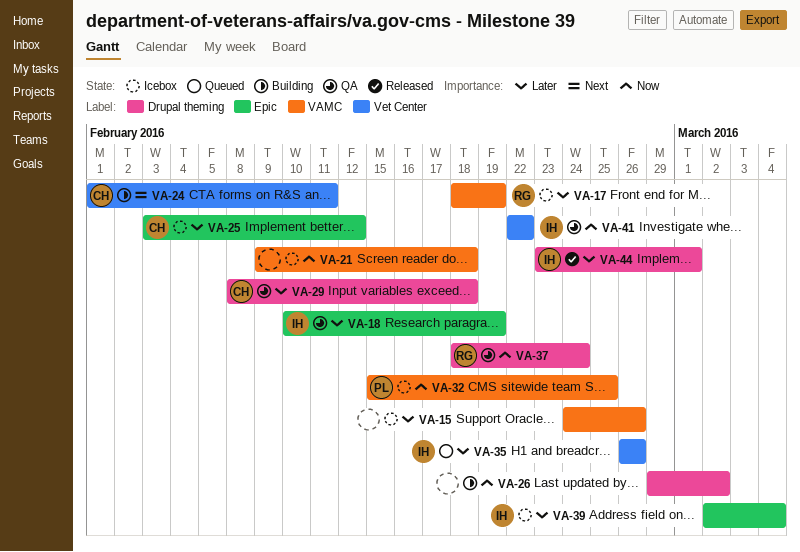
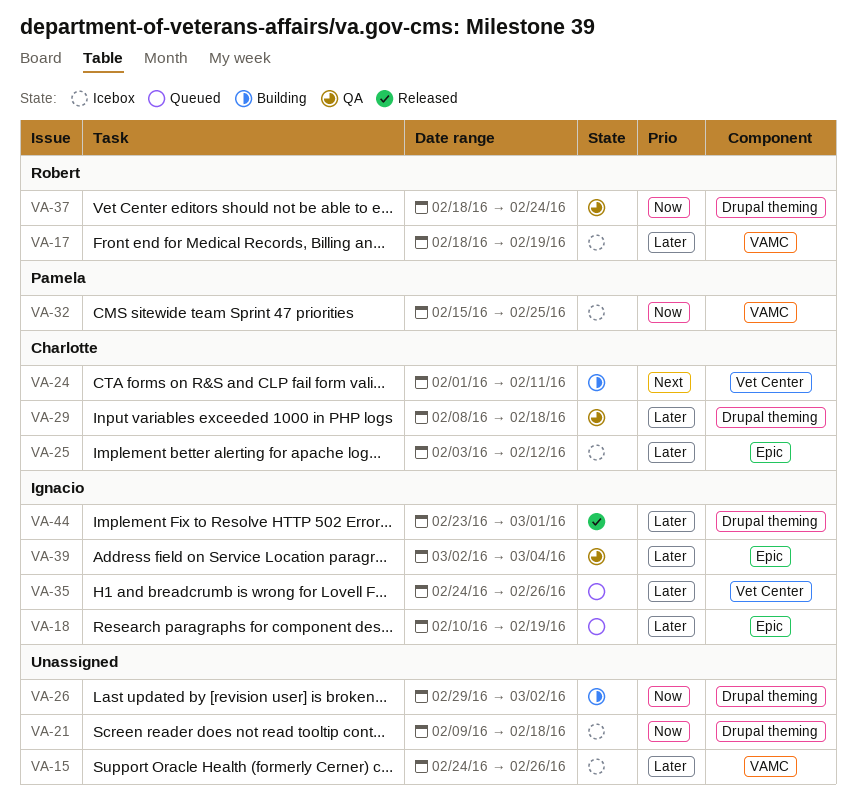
VA-18, status: QA -> Queued
VA-21, label: VAMC -> Drupal theming
VA-35, start: Feb 26 -> Feb 24
VA-39, status: Icebox -> QA
VA-41: present -> none

